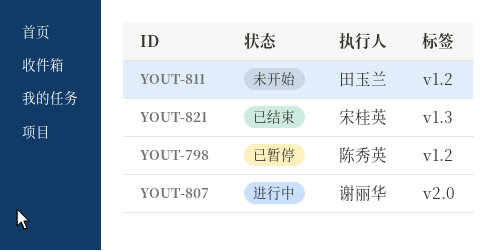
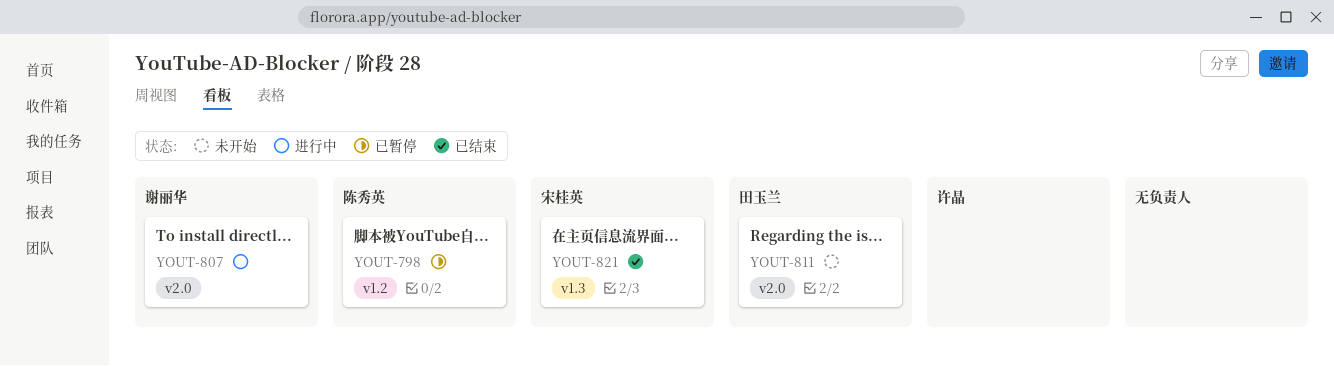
YOUT-811, label: v1.2 -> v2.0

